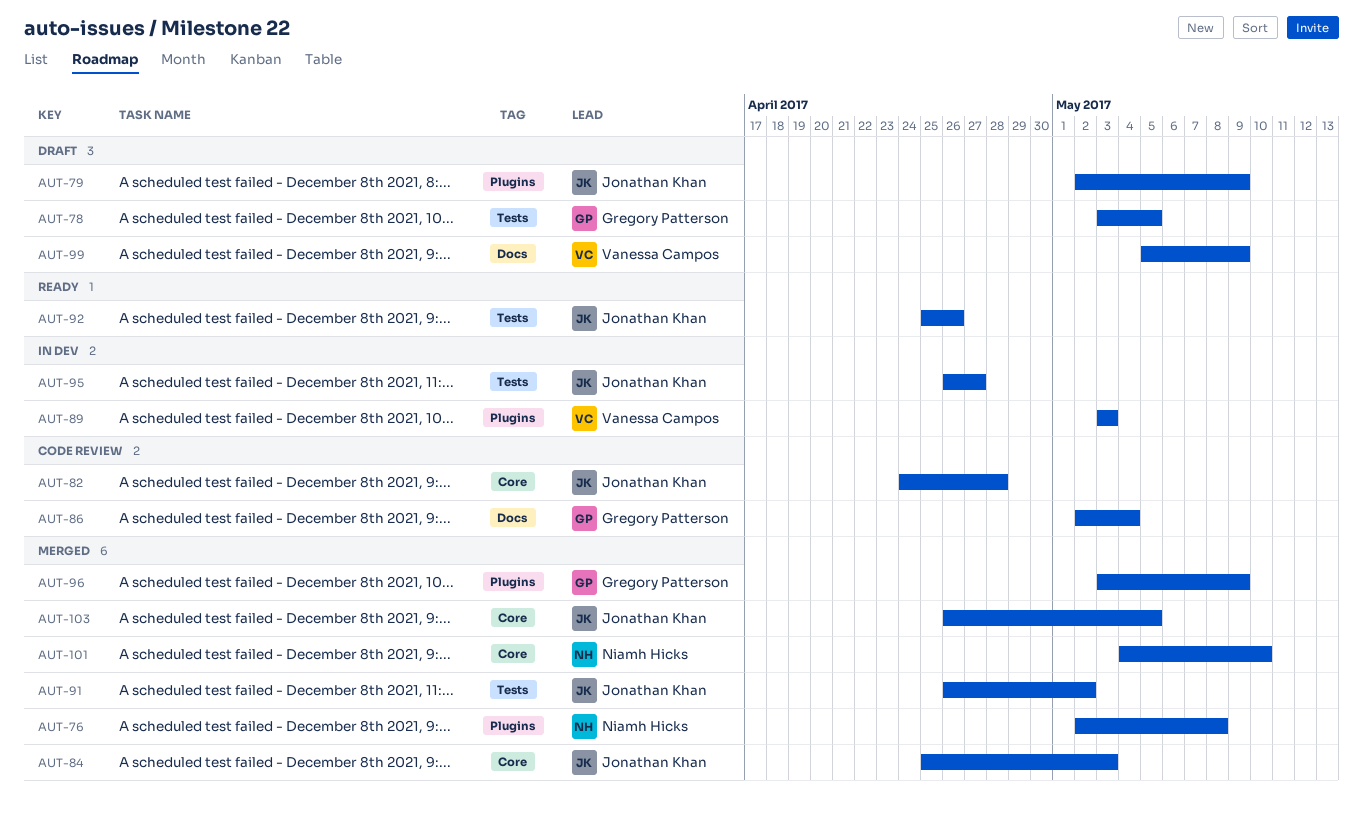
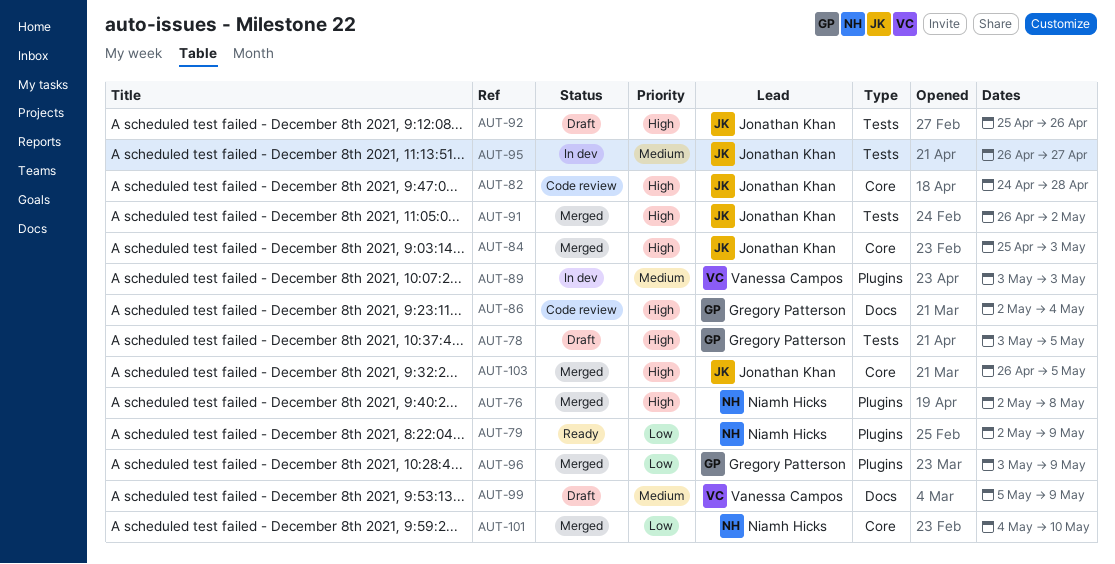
AUT-79, status: Draft -> Ready
AUT-79, owner: Jonathan Khan -> Niamh Hicks
AUT-92, status: Ready -> Draft

